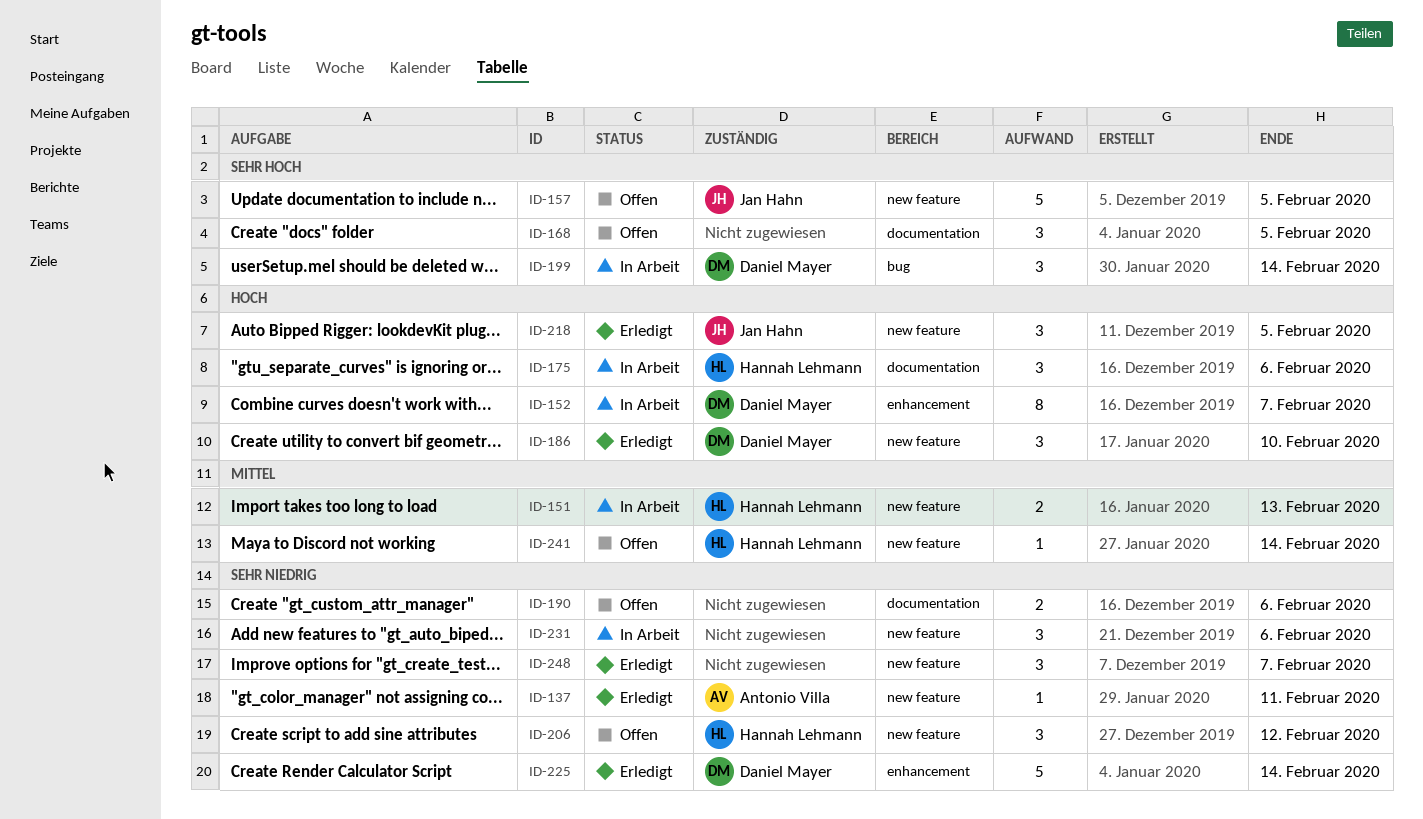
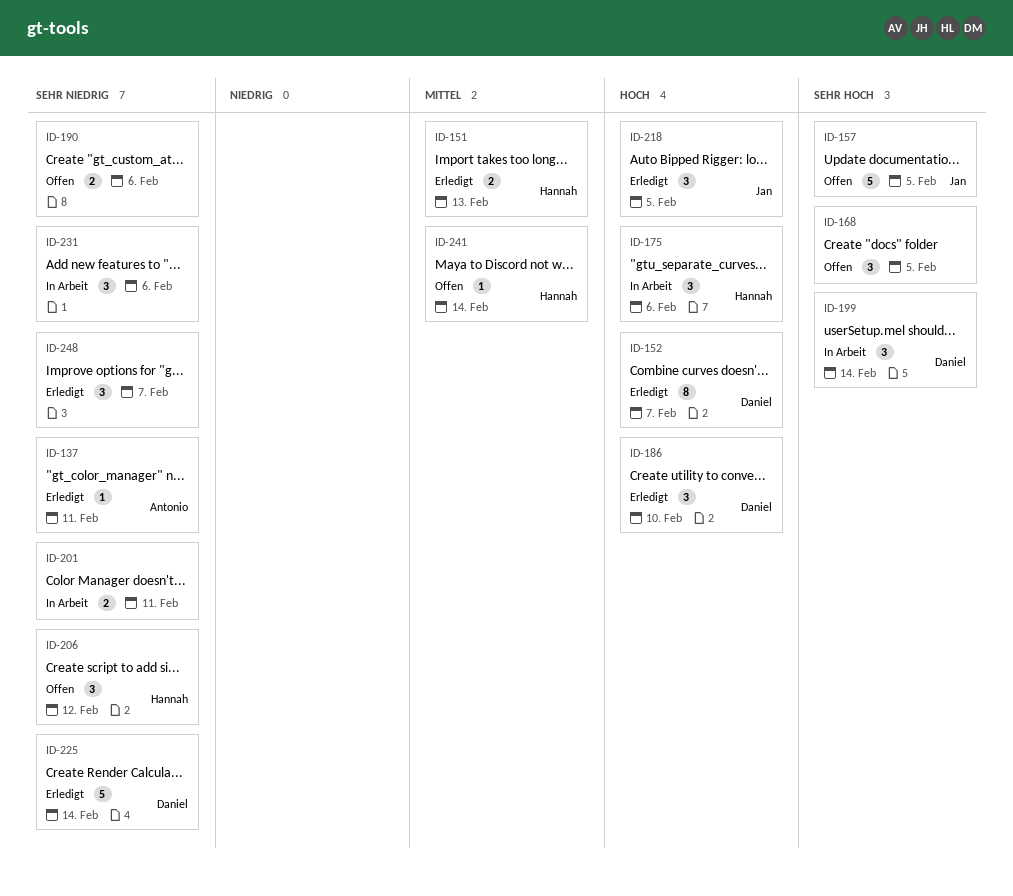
ID-151, status: In Arbeit -> Erledigt
ID-152, status: In Arbeit -> Erledigt
ID-201: none -> present

